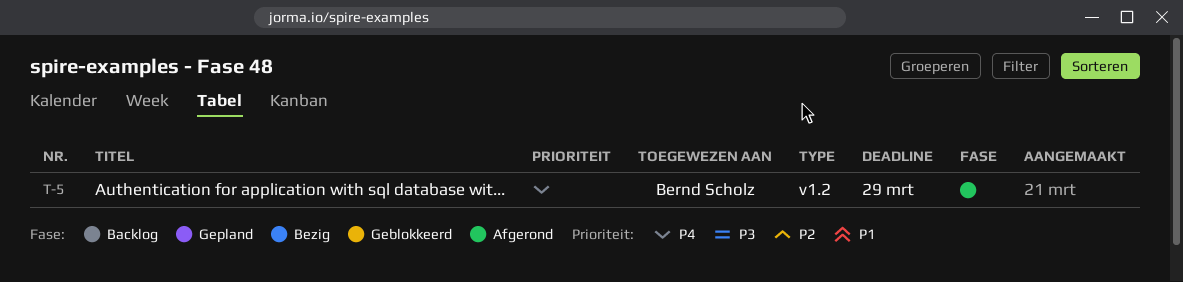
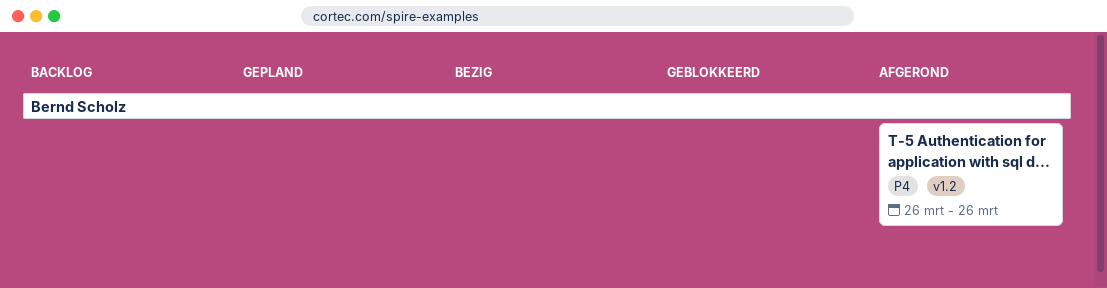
T-5, due: Mar 29 -> Mar 26

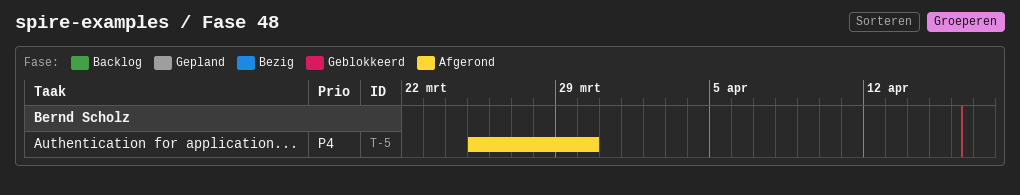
T-5, start: Mar 26 -> Mar 25
T-5, due: Mar 26 -> Mar 30

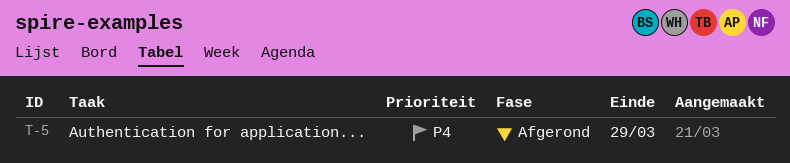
T-5, due: Mar 30 -> Mar 29

